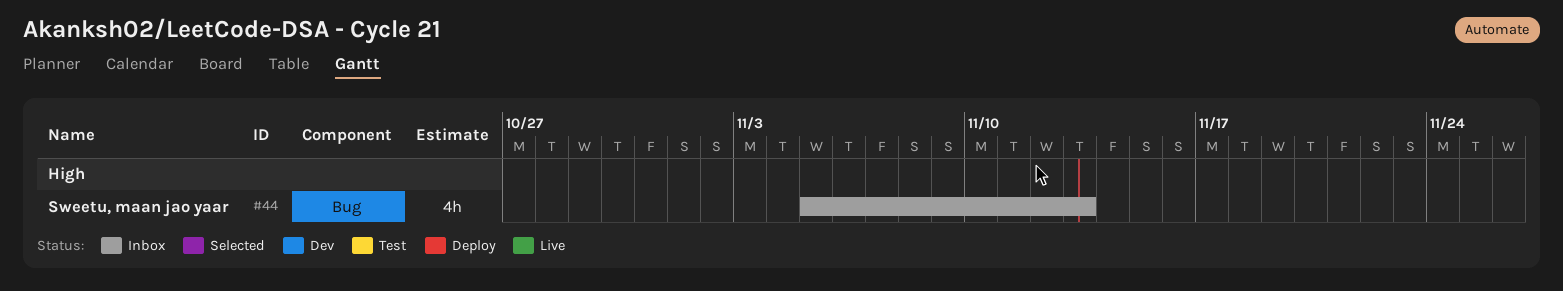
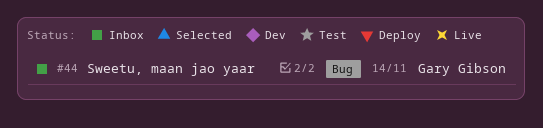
#44, due: Nov 13 -> Nov 14

